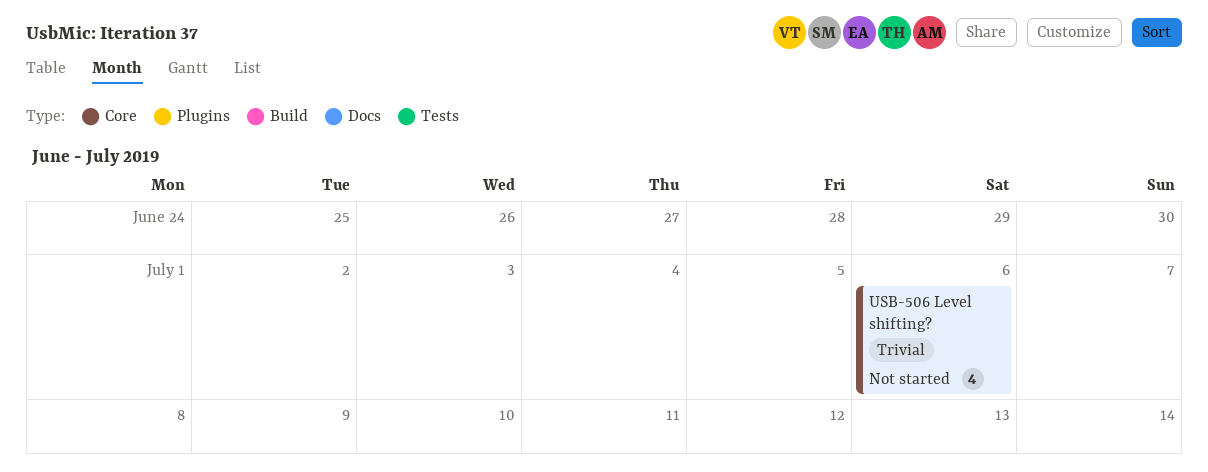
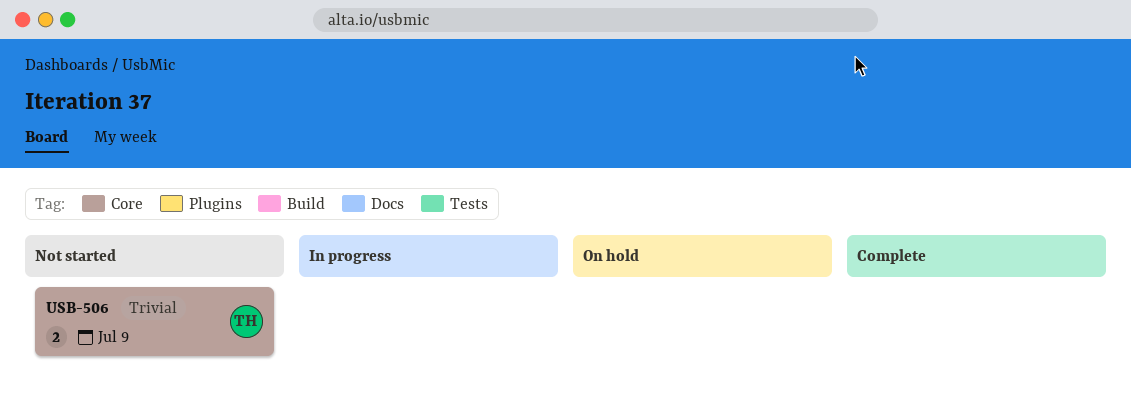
USB-506, estimate: 4 -> 2
USB-506, due: Jul 6 -> Jul 9

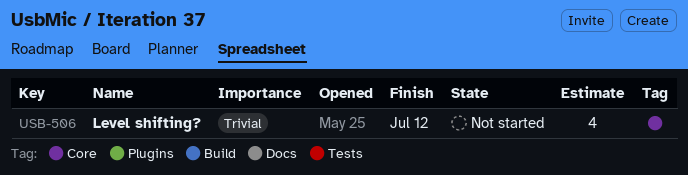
USB-506, estimate: 2 -> 4
USB-506, due: Jul 9 -> Jul 12

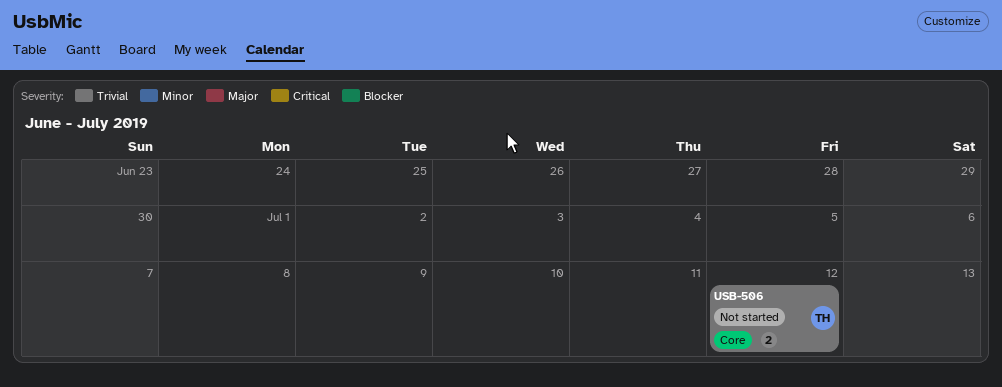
USB-506, estimate: 4 -> 2

